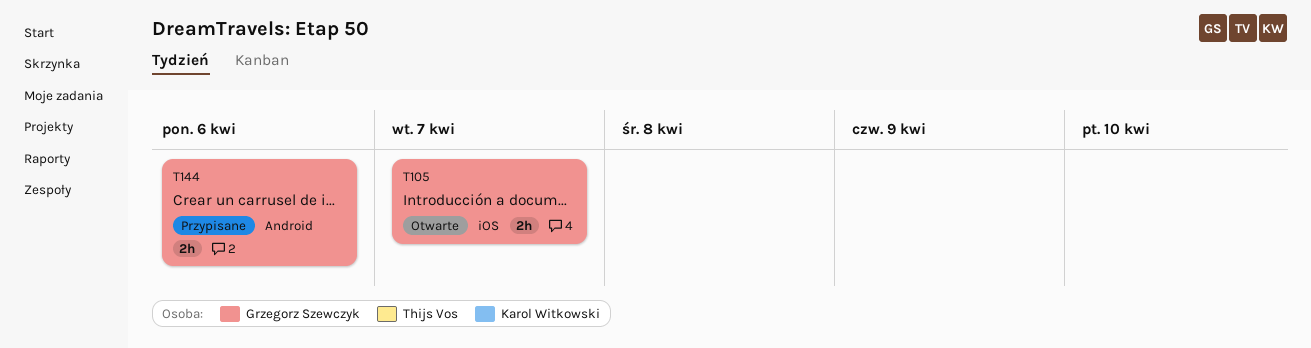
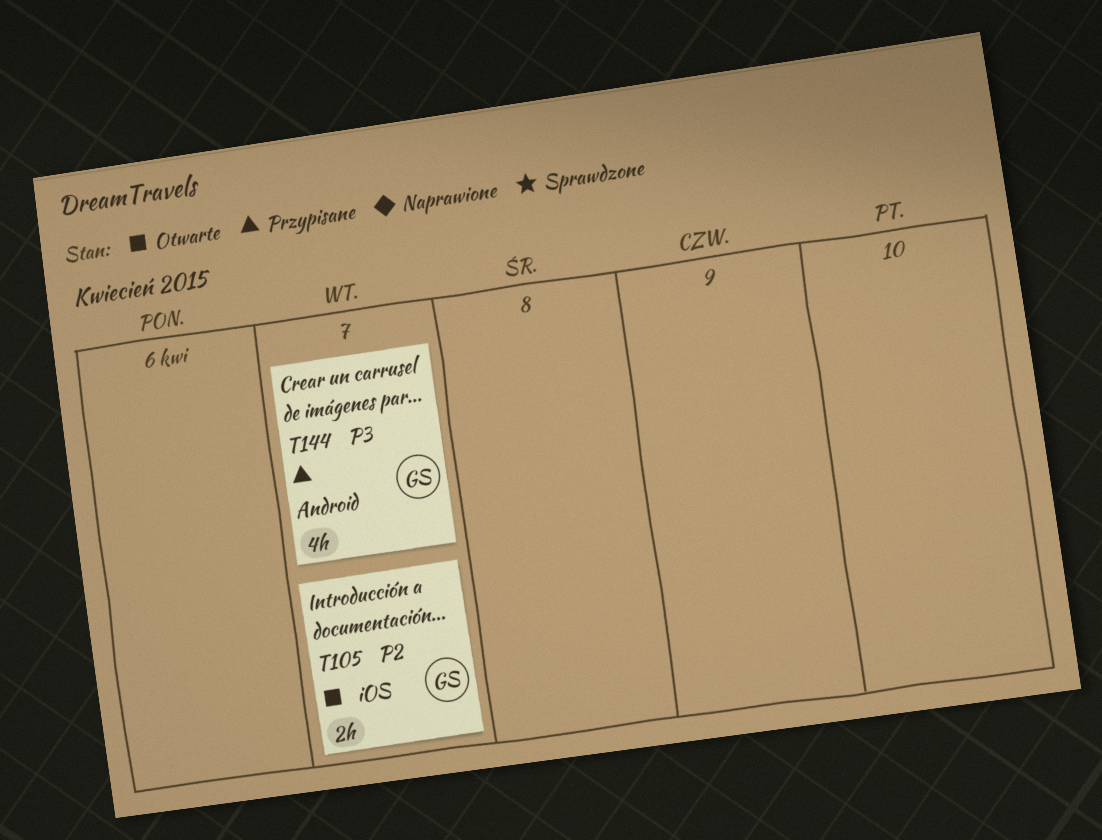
T144, estimate: 2h -> 4h
T144, due: Apr 6 -> Apr 7

